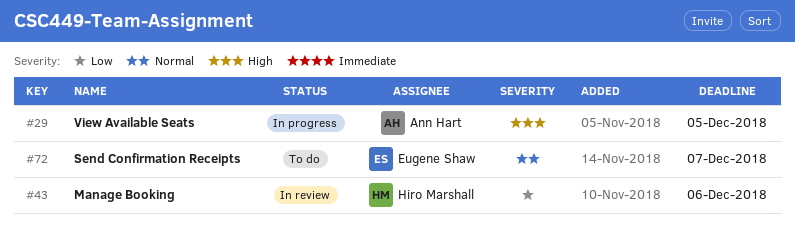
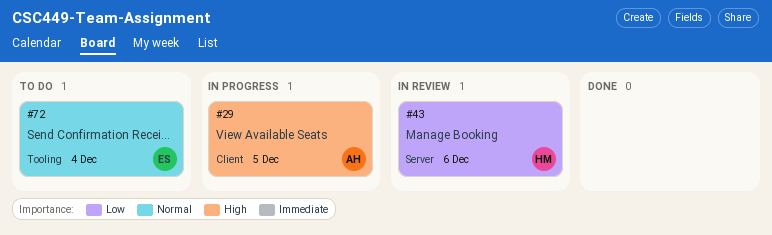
#72, due: Dec 7 -> Dec 4

